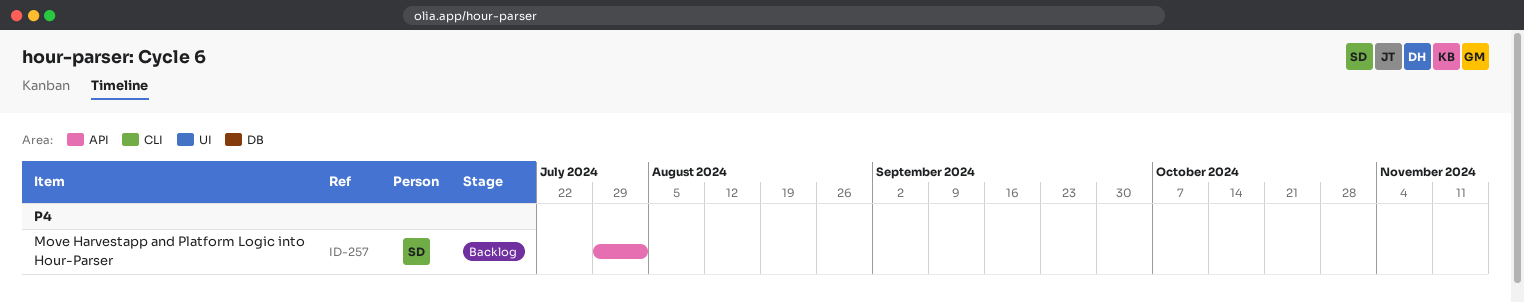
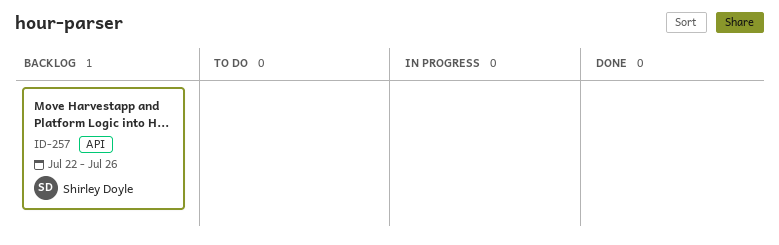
ID-257, start: Jul 29 -> Jul 22
ID-257, due: Aug 2 -> Jul 26

